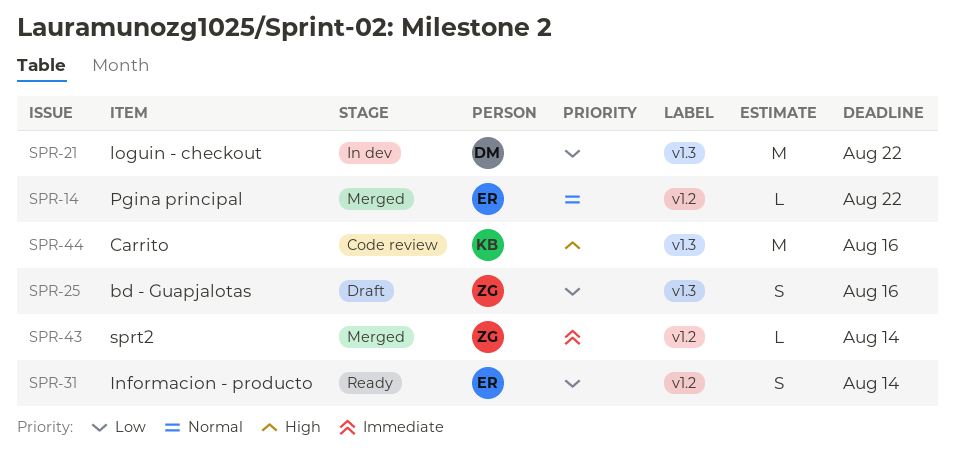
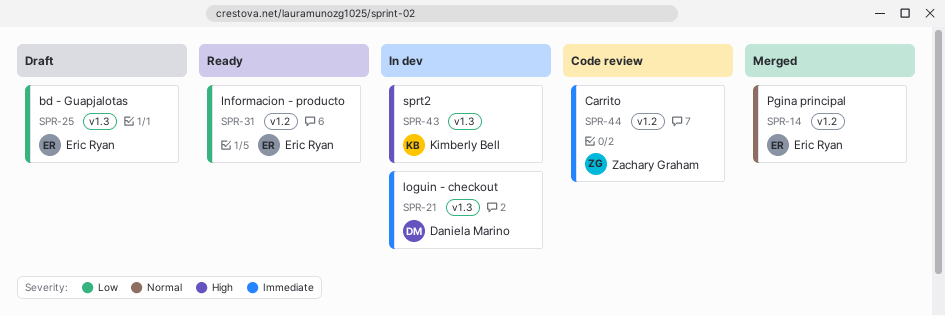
SPR-21, priority: Low -> Immediate
SPR-25, owner: Zachary Graham -> Eric Ryan
SPR-43, status: Merged -> In dev
SPR-43, owner: Zachary Graham -> Kimberly Bell
SPR-43, priority: Immediate -> High
SPR-43, label: v1.2 -> v1.3
SPR-44, owner: Kimberly Bell -> Zachary Graham
SPR-44, priority: High -> Immediate
SPR-44, label: v1.3 -> v1.2

